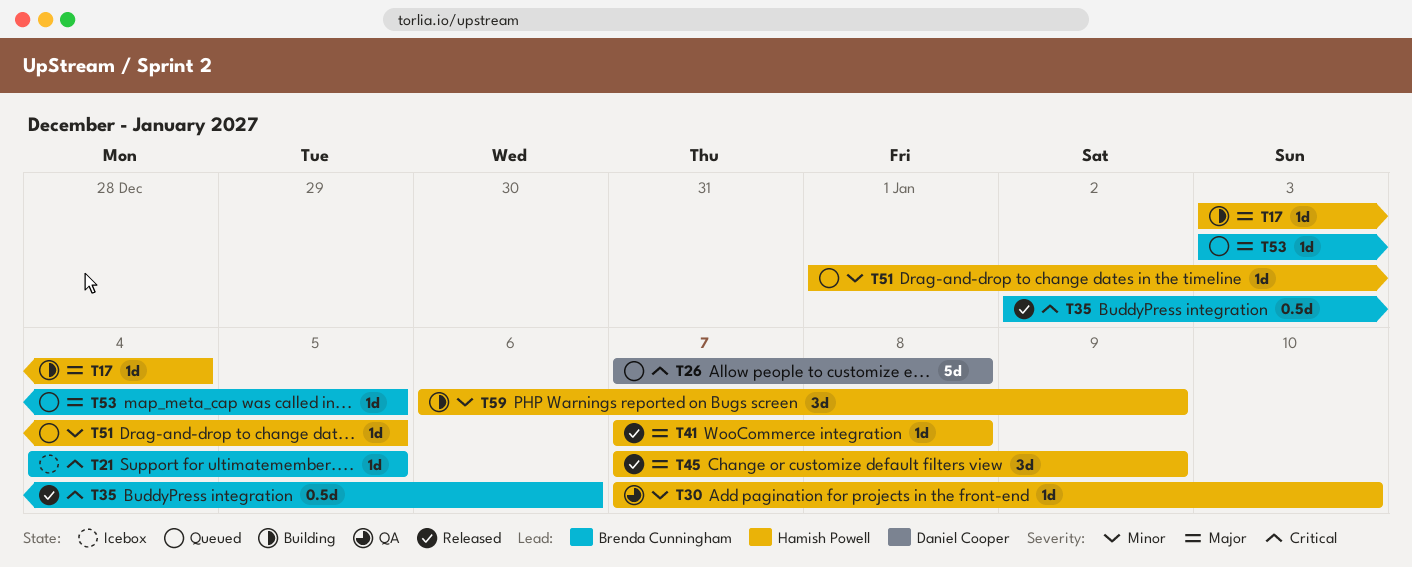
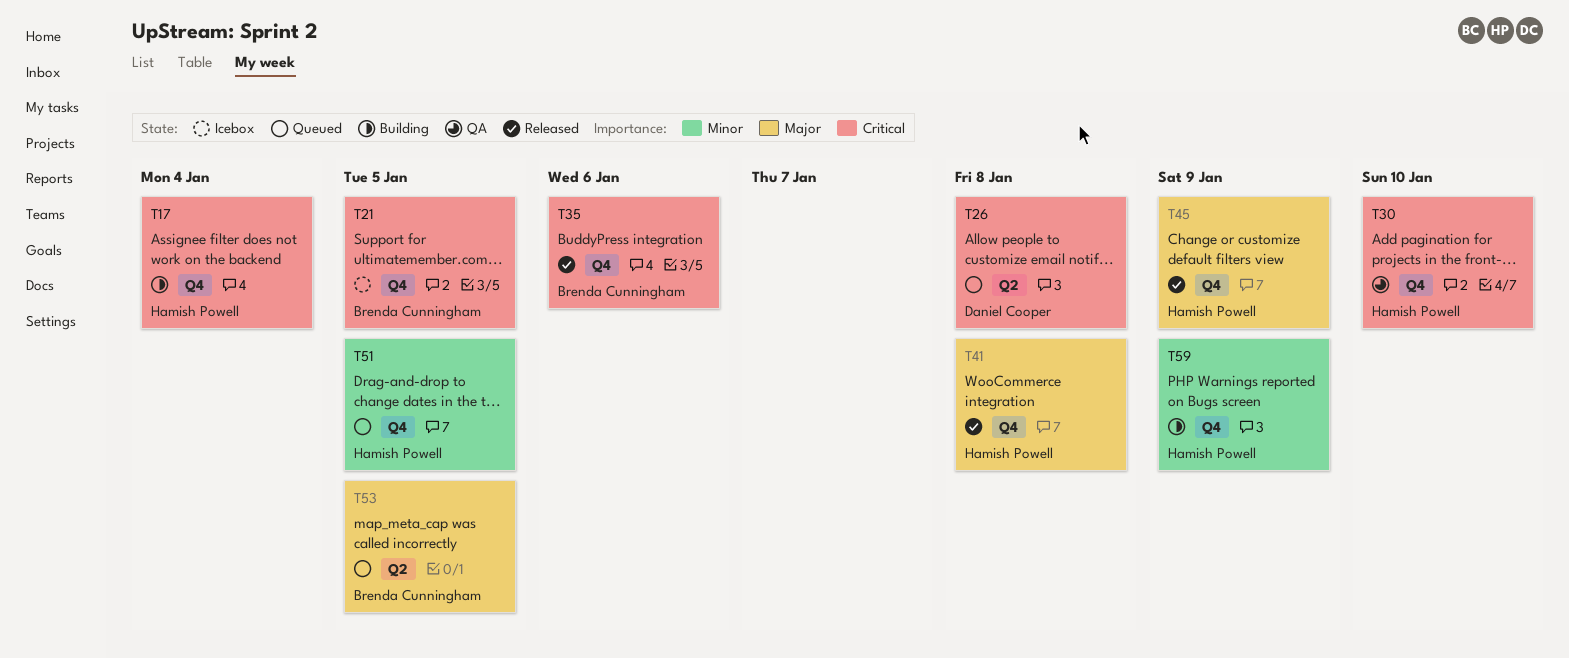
T17, priority: Major -> Critical
T30, priority: Minor -> Critical

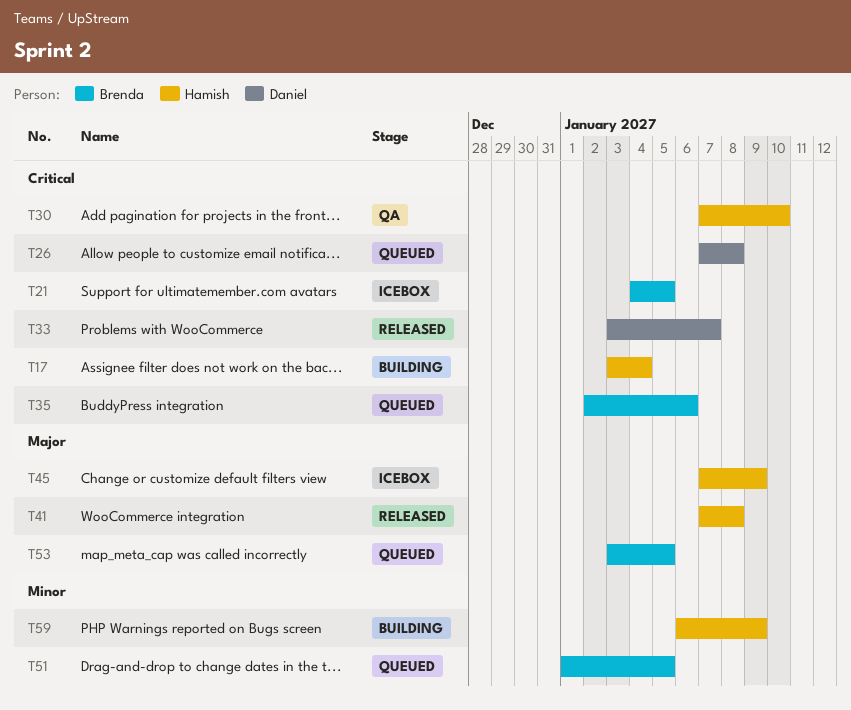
T33: none -> present
T35, status: Released -> Queued
T45, status: Released -> Icebox
T51, owner: Hamish Powell -> Brenda Cunningham

